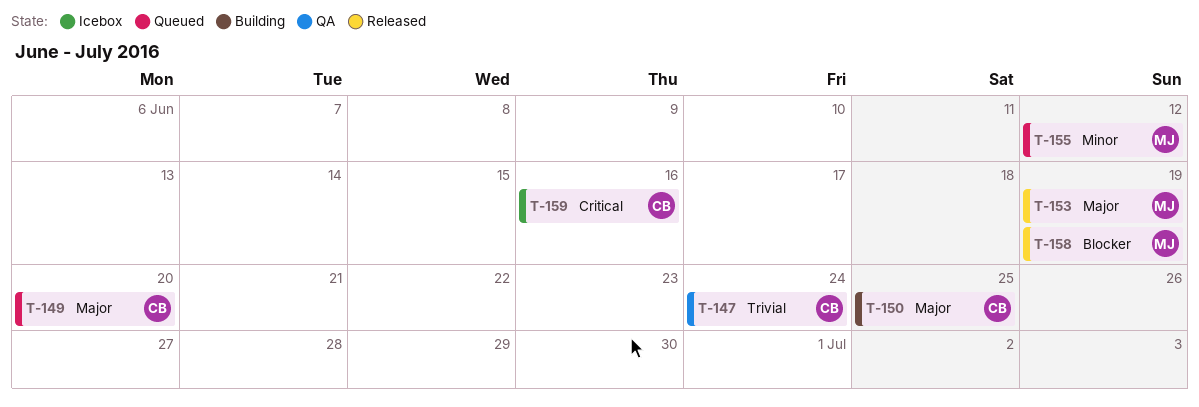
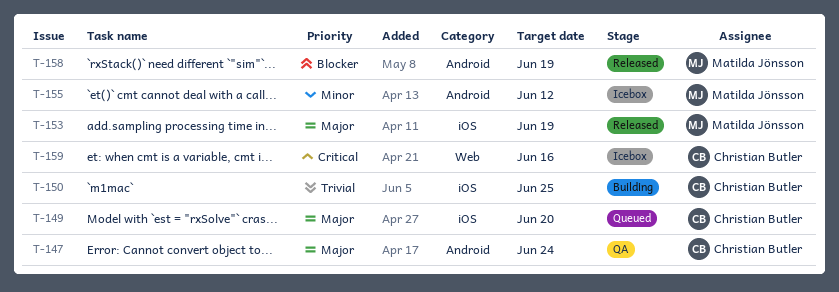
T-147, priority: Trivial -> Major
T-150, priority: Major -> Trivial
T-155, status: Queued -> Icebox

